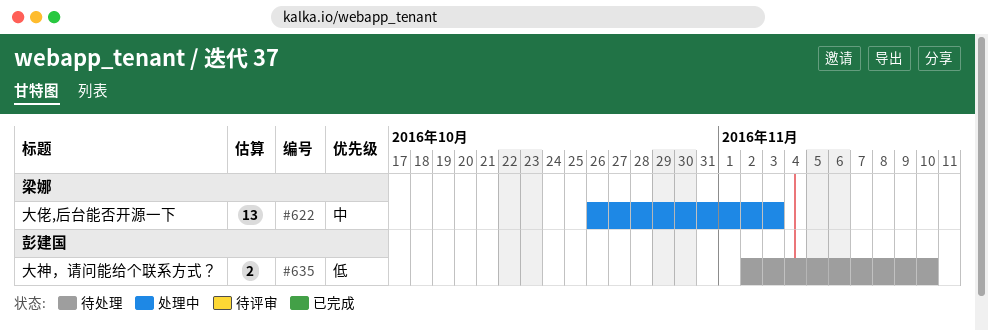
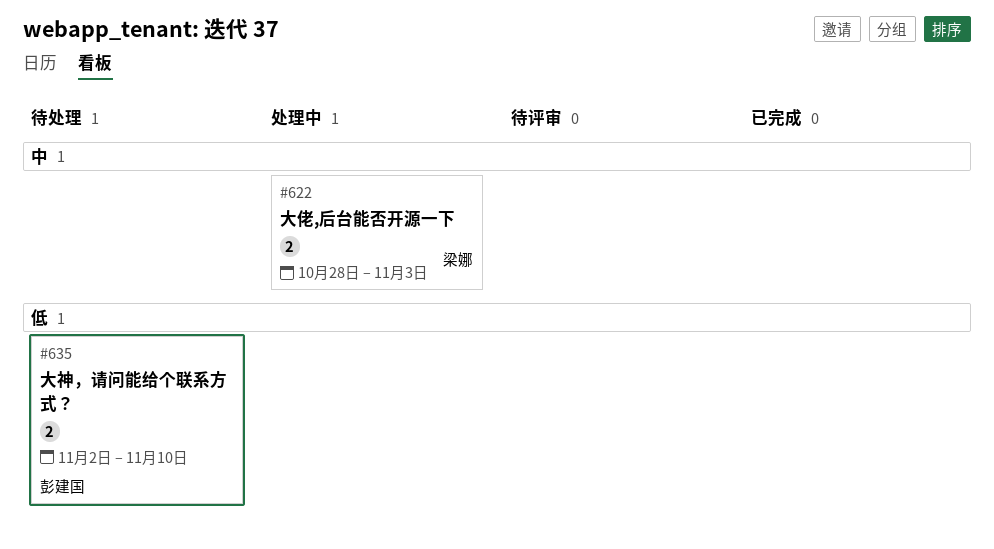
#622, estimate: 13 -> 2
#622, start: Oct 26 -> Oct 28

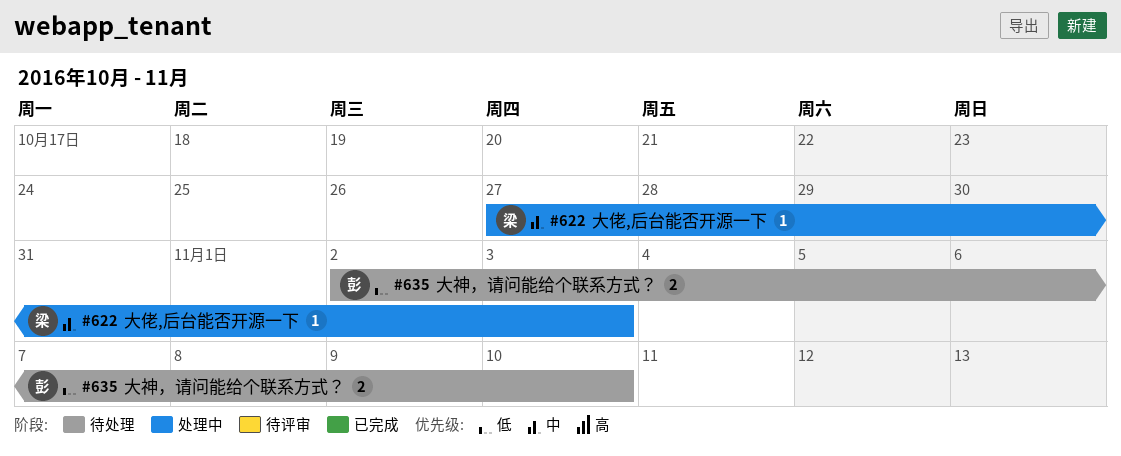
#622, estimate: 2 -> 1
#622, start: Oct 28 -> Oct 27

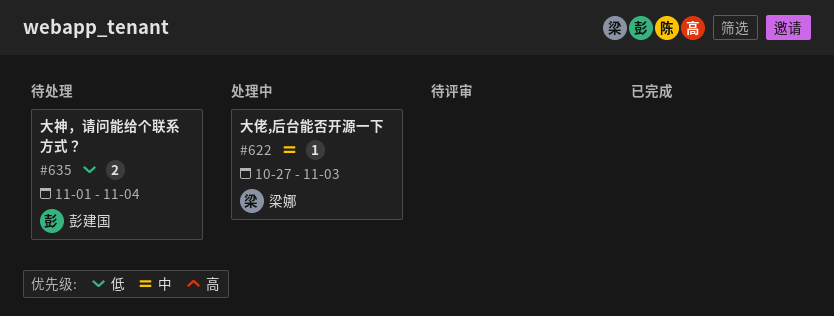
#635, start: Nov 2 -> Nov 1
#635, due: Nov 10 -> Nov 4

